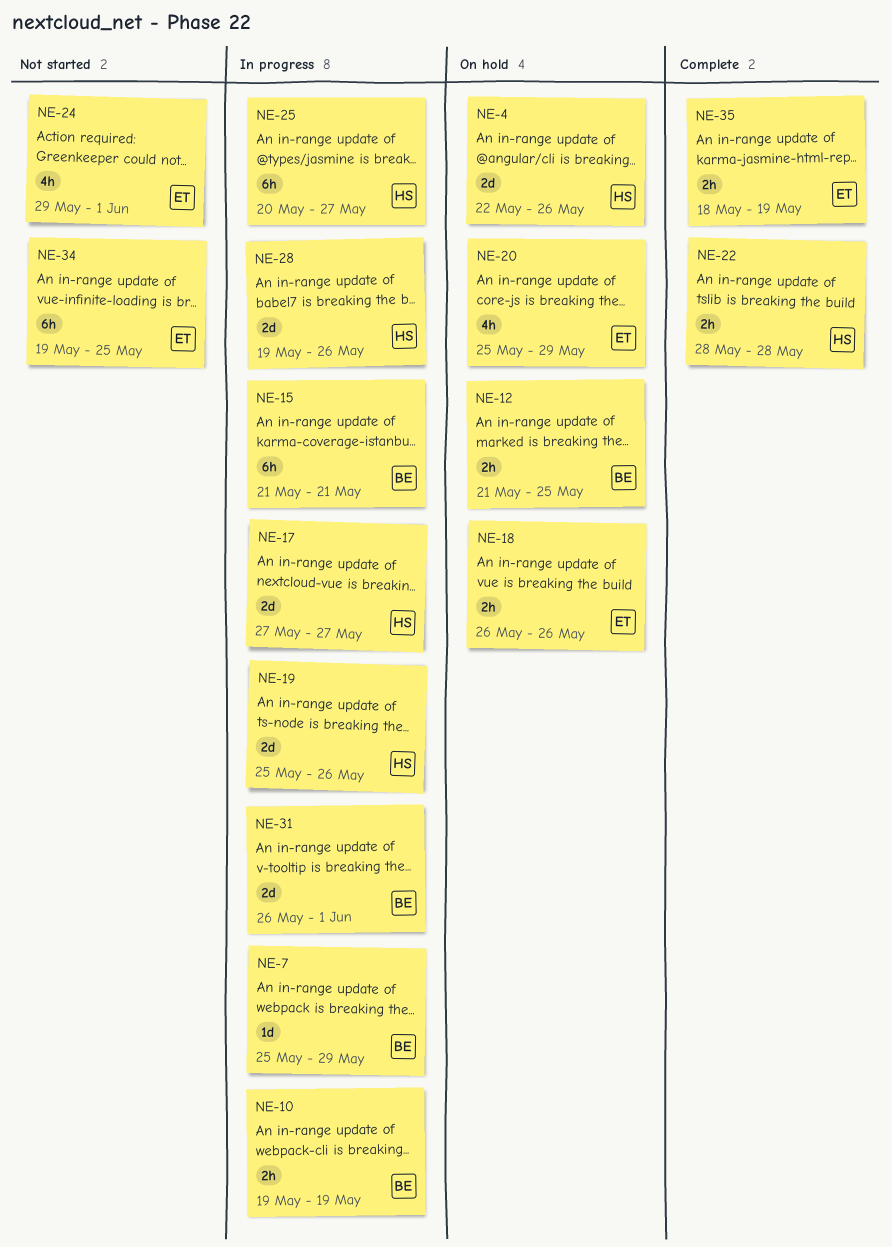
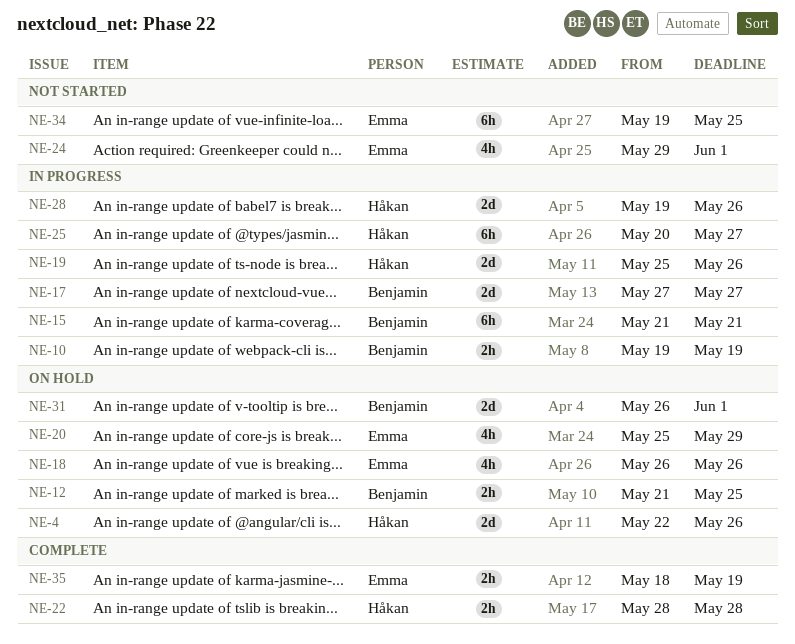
NE-7: present -> none
NE-17, owner: Håkan -> Benjamin
NE-18, estimate: 2h -> 4h
NE-31, status: In progress -> On hold

